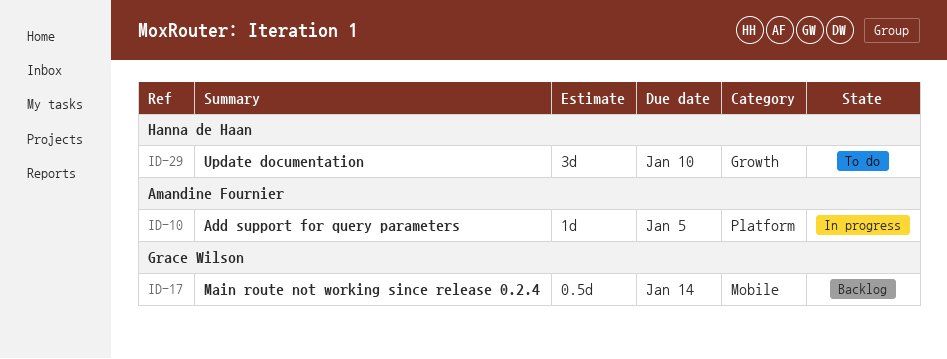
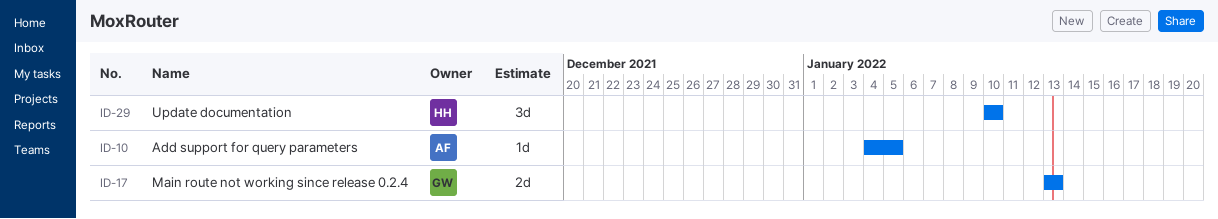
ID-17, estimate: 0.5d -> 2d
ID-17, due: Jan 14 -> Jan 13

